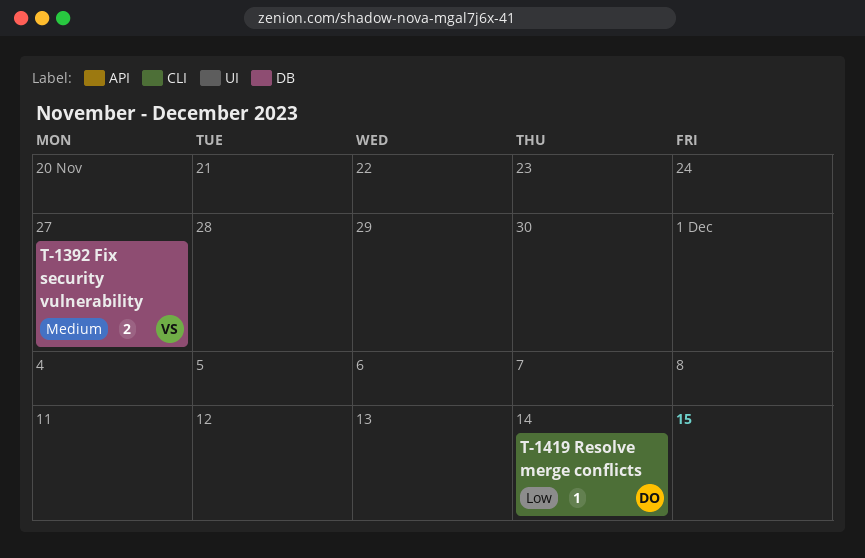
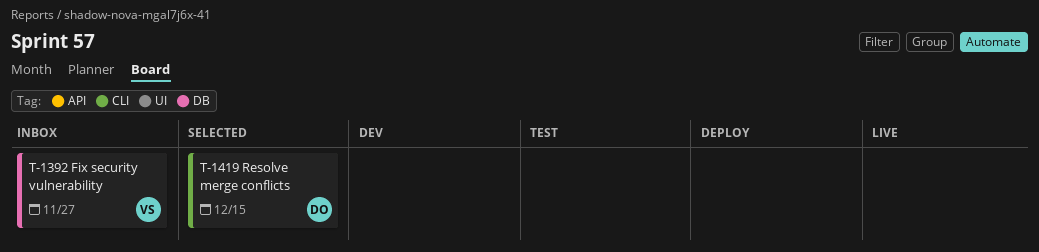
T-1419, due: Dec 14 -> Dec 15

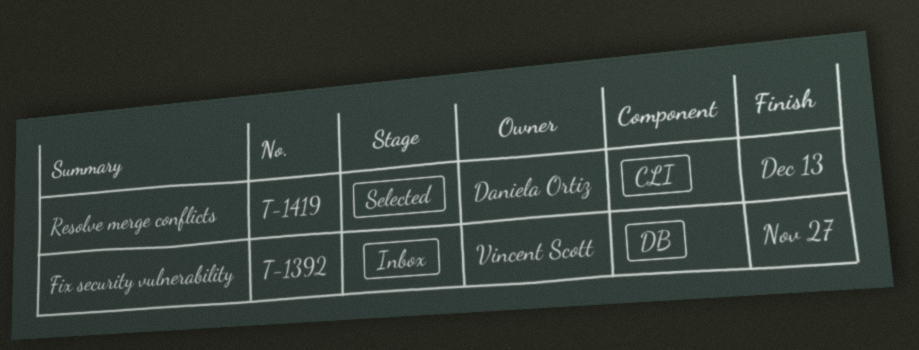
T-1419, due: Dec 15 -> Dec 13

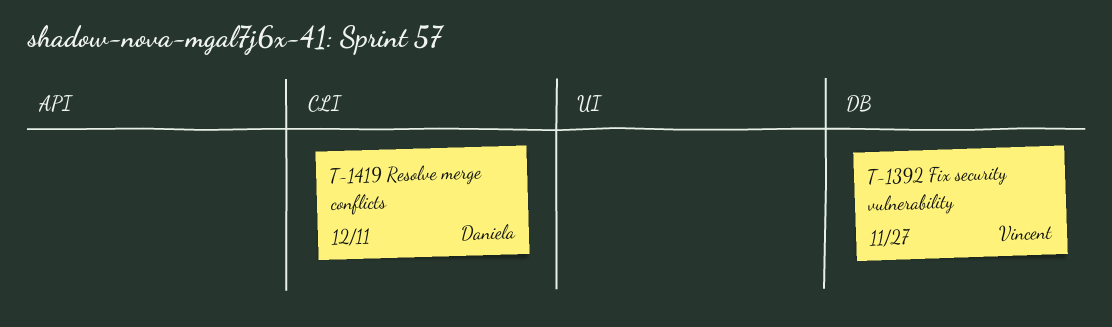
T-1419, due: Dec 13 -> Dec 11

